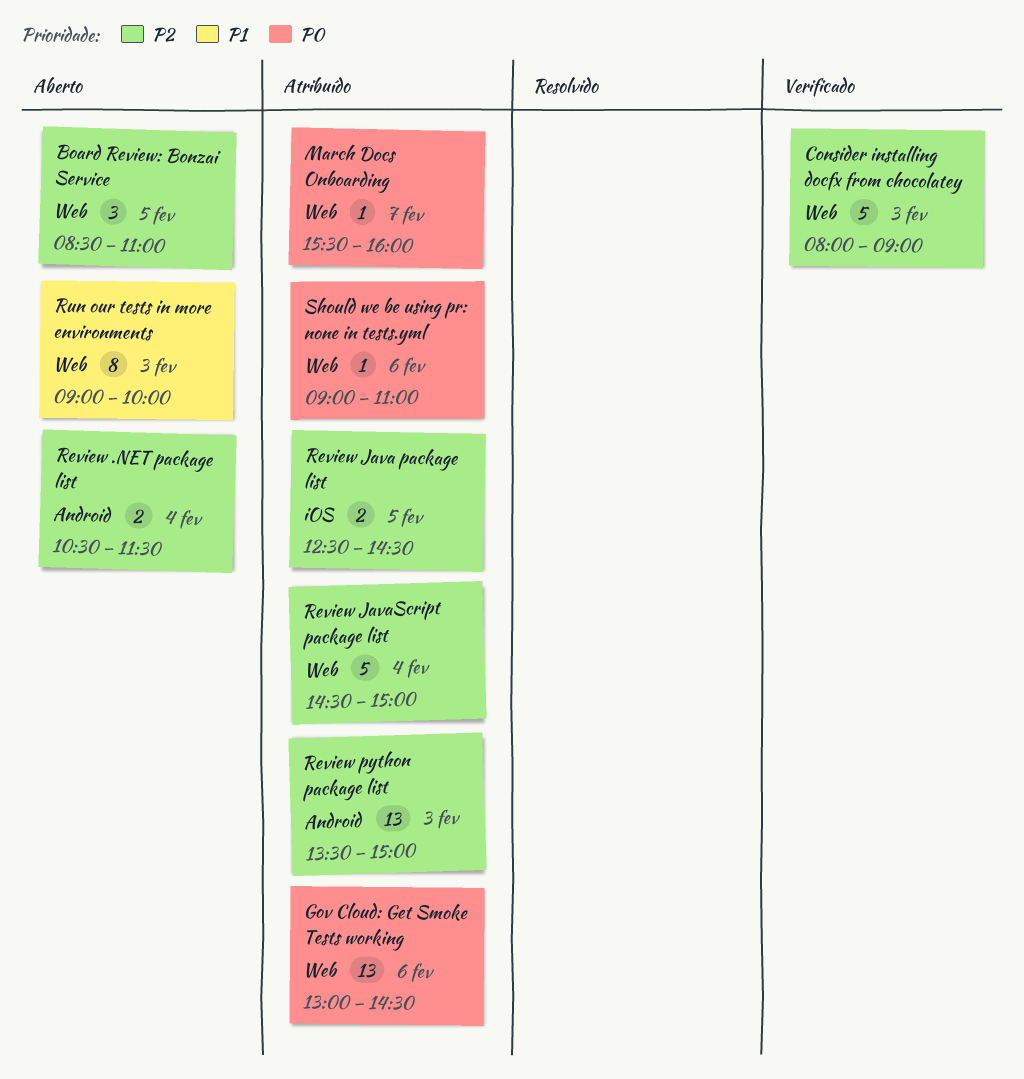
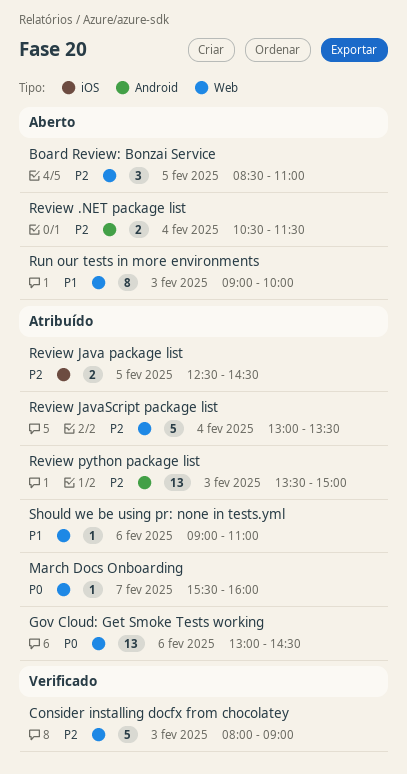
Review JavaScript package list, begins: 14:30 -> 13:00
Review JavaScript package list, ends: 15:00 -> 13:30
Should we be using pr: none in tests.yml, priority: P0 -> P1

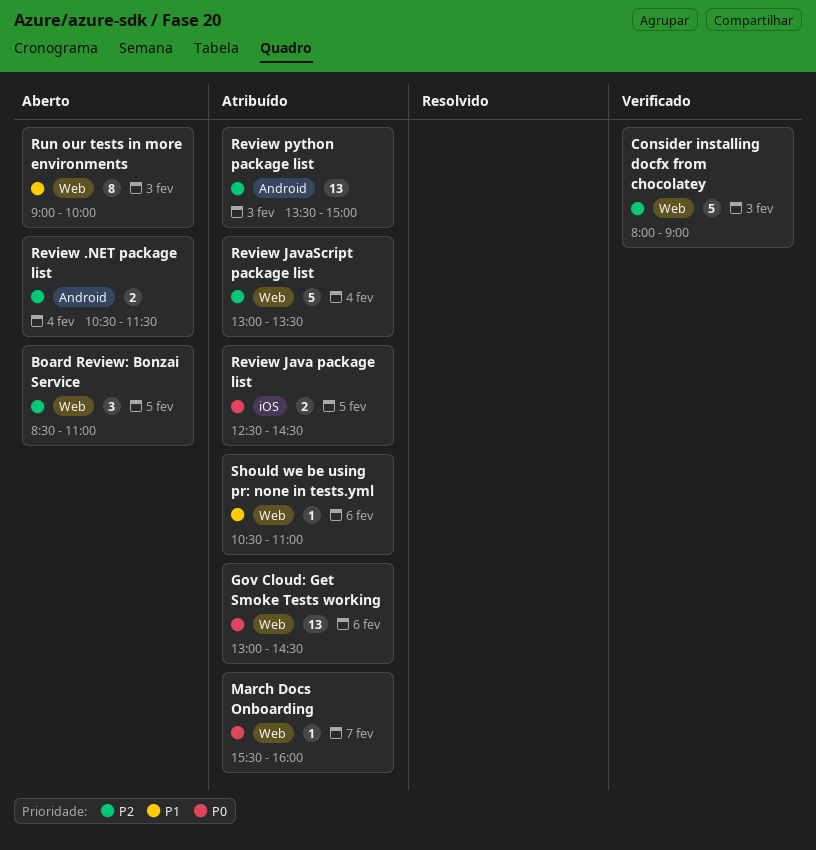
Review Java package list, priority: P2 -> P0
Should we be using pr: none in tests.yml, begins: 09:00 -> 10:30

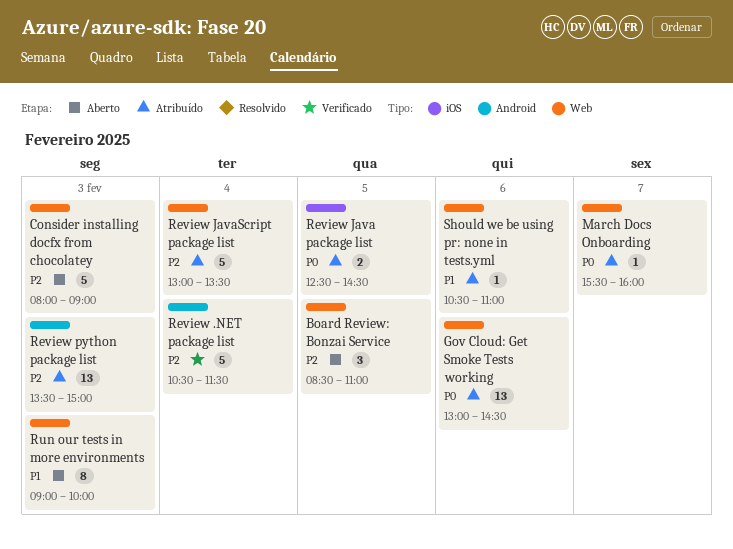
Consider installing docfx from chocolatey, status: Verificado -> Aberto
Review .NET package list, status: Aberto -> Verificado
Review .NET package list, estimate: 2 -> 5

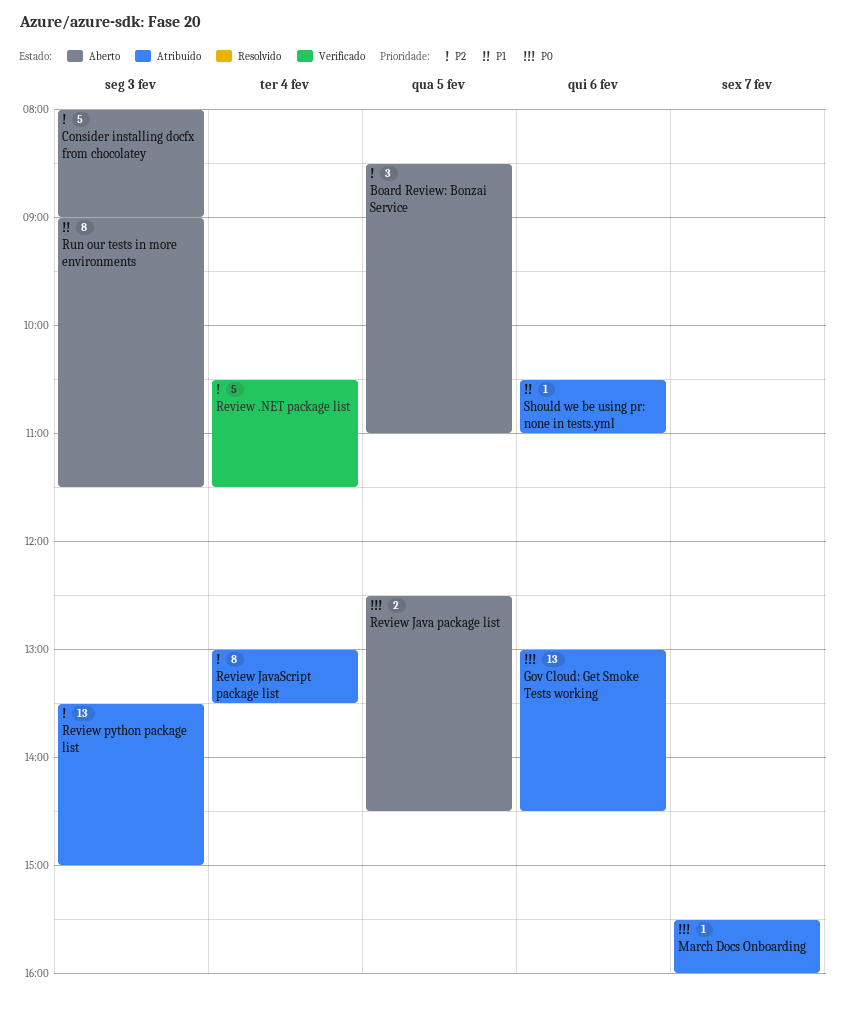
Review Java package list, status: Atribuído -> Aberto
Review JavaScript package list, estimate: 5 -> 8
Run our tests in more environments, ends: 10:00 -> 11:30

